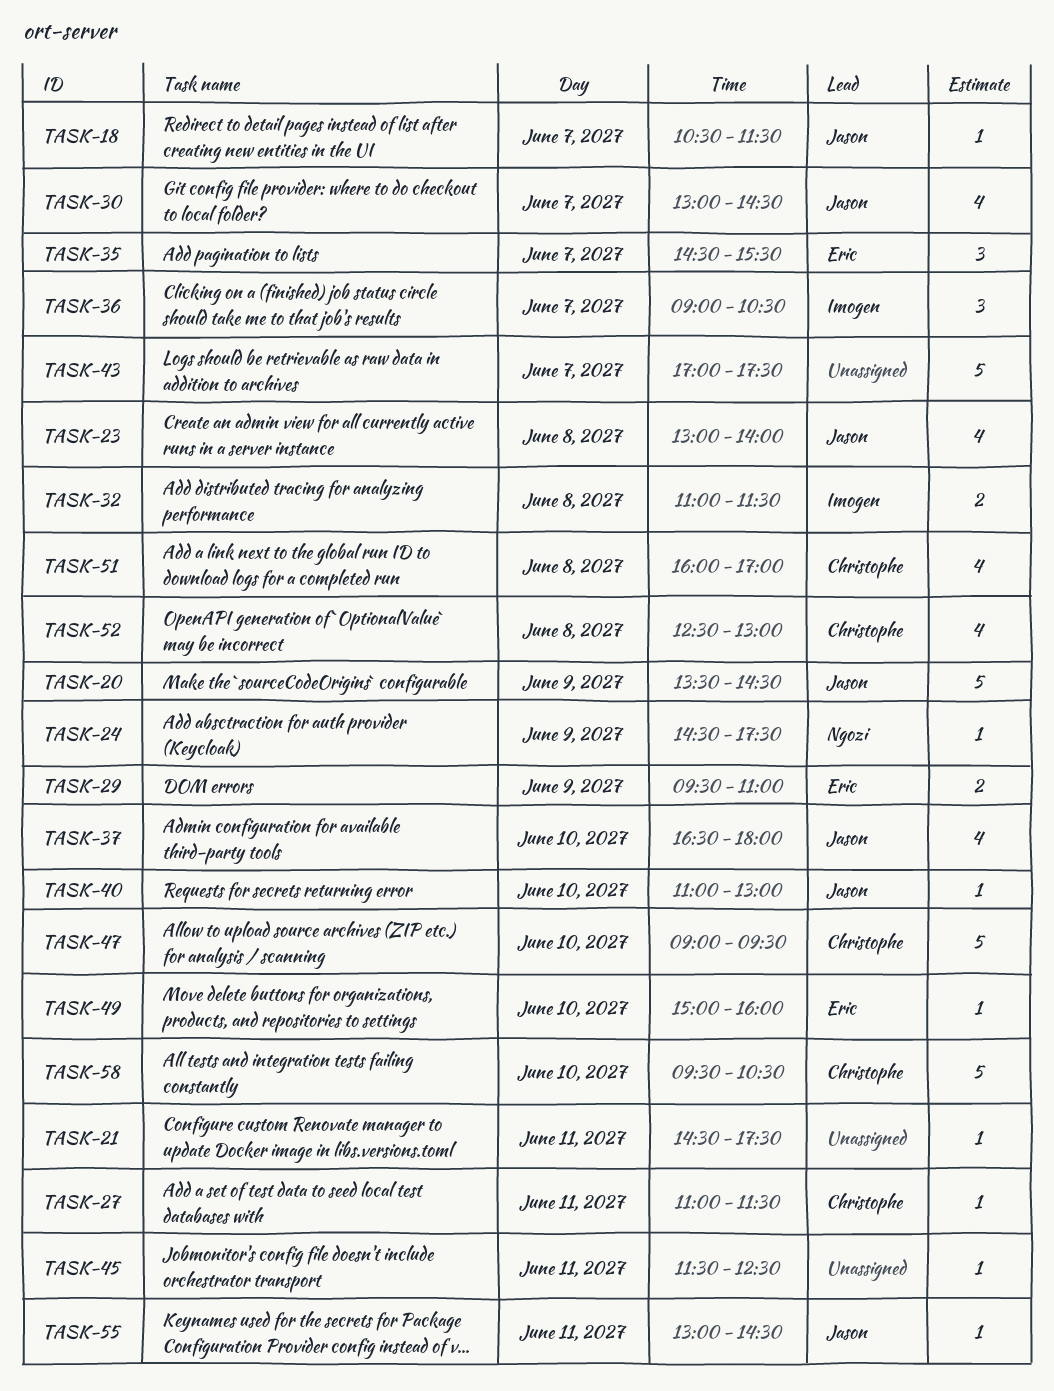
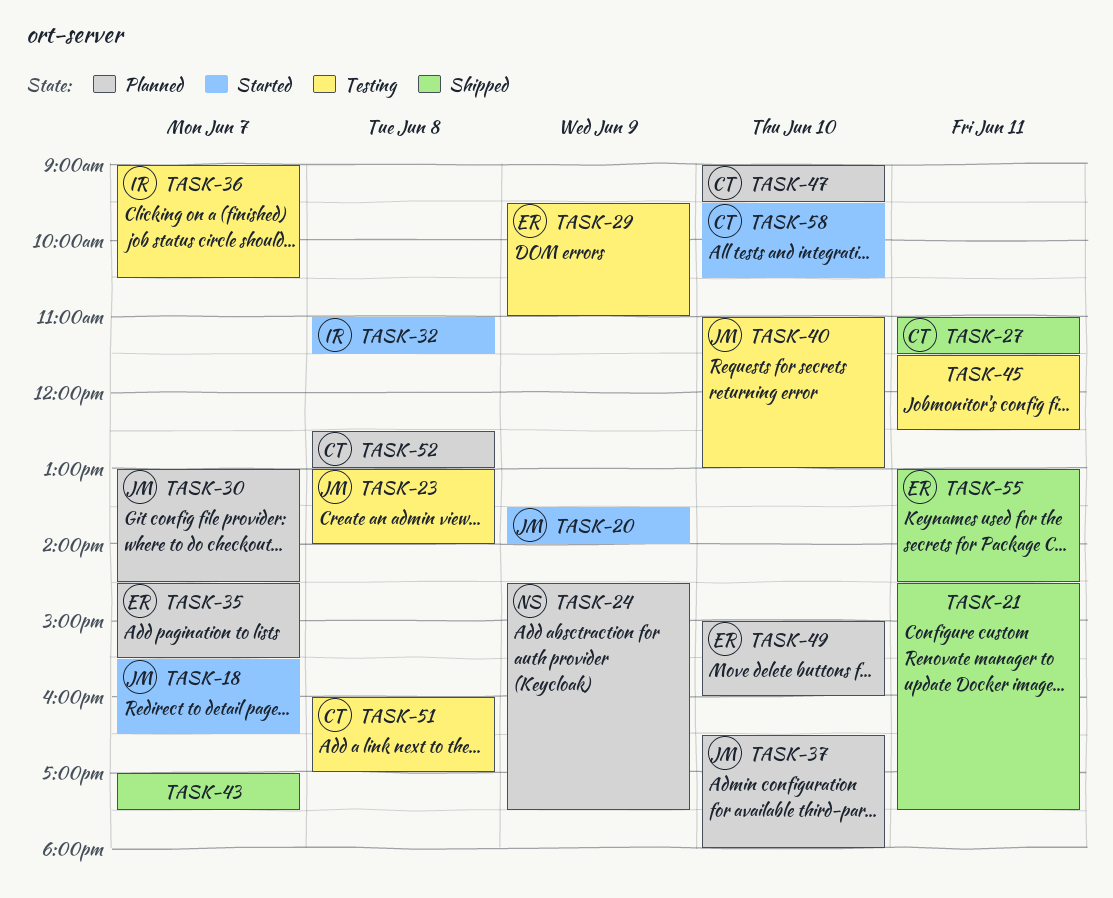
TASK-18, begins: 10:30 -> 15:30
TASK-18, ends: 11:30 -> 16:30
TASK-20, ends: 14:30 -> 14:00
TASK-55, owner: Jason -> Eric

